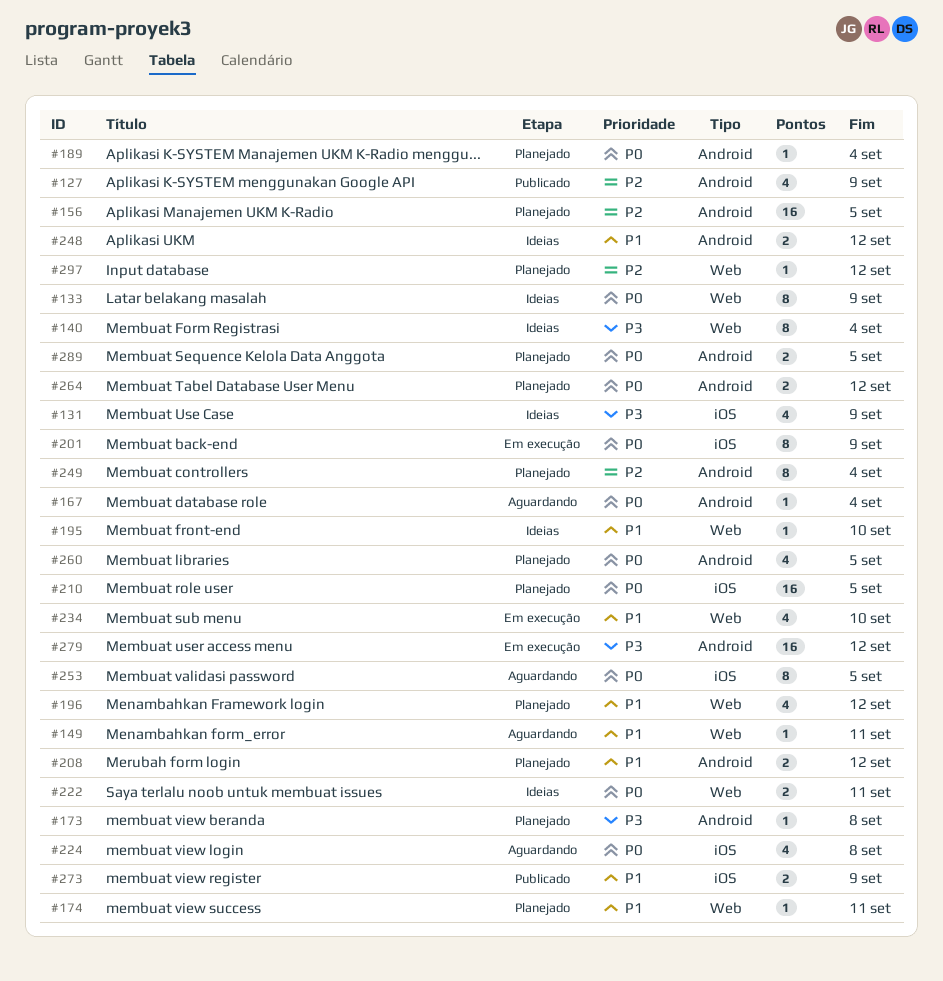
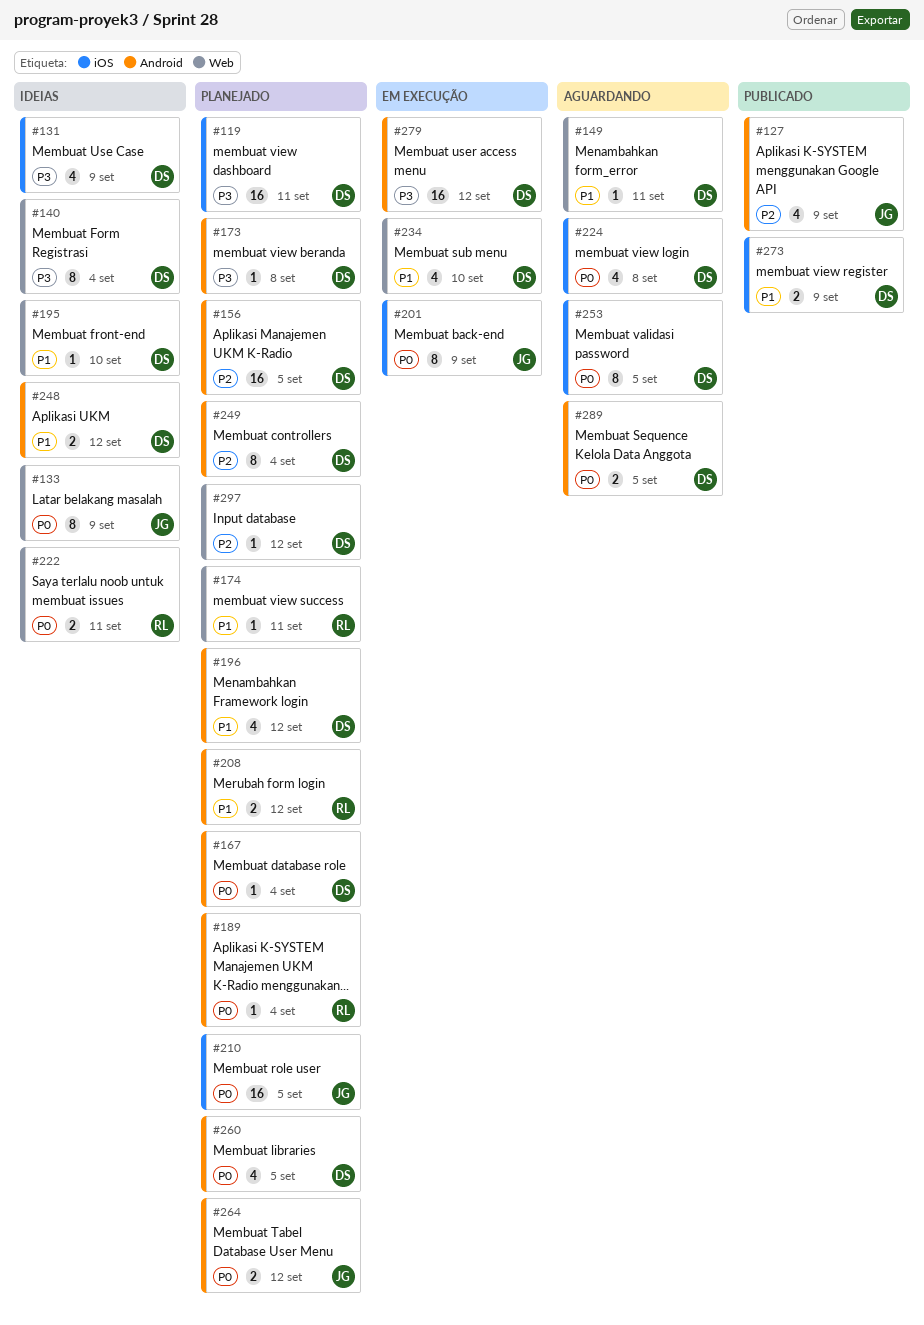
#119: none -> present
#167, status: Aguardando -> Planejado
#196, label: Web -> Android
#289, status: Planejado -> Aguardando

